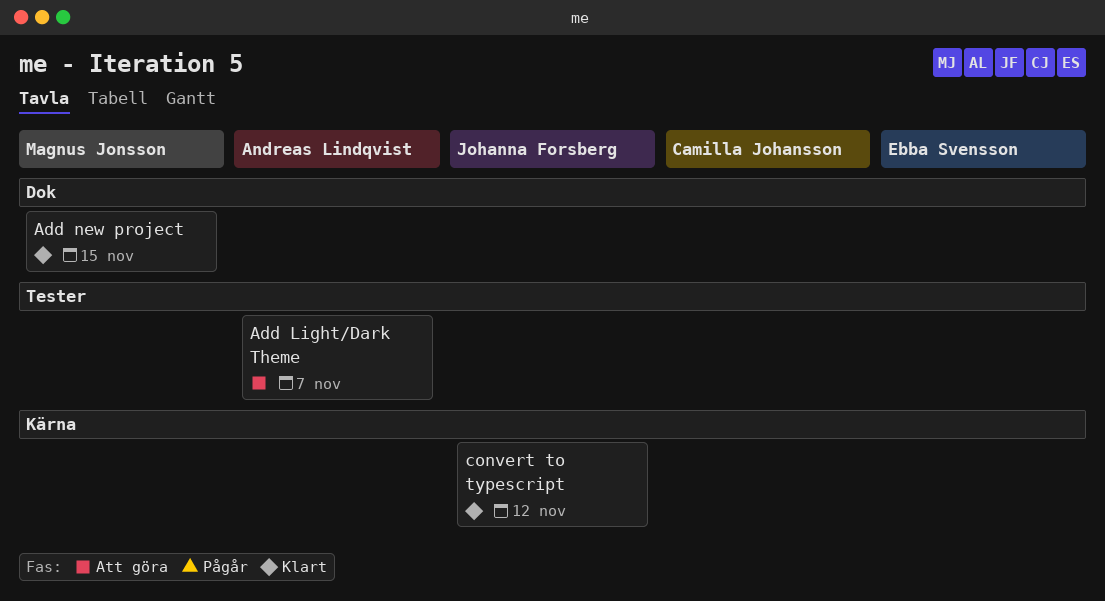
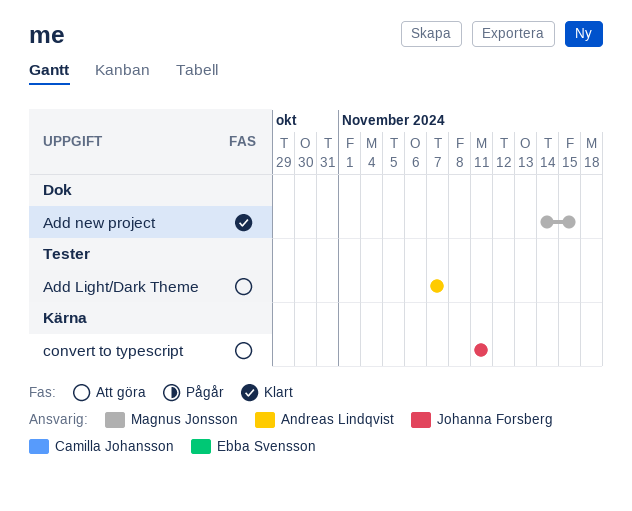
convert to typescript, status: Klart -> Att göra
convert to typescript, due: Nov 12 -> Nov 11

